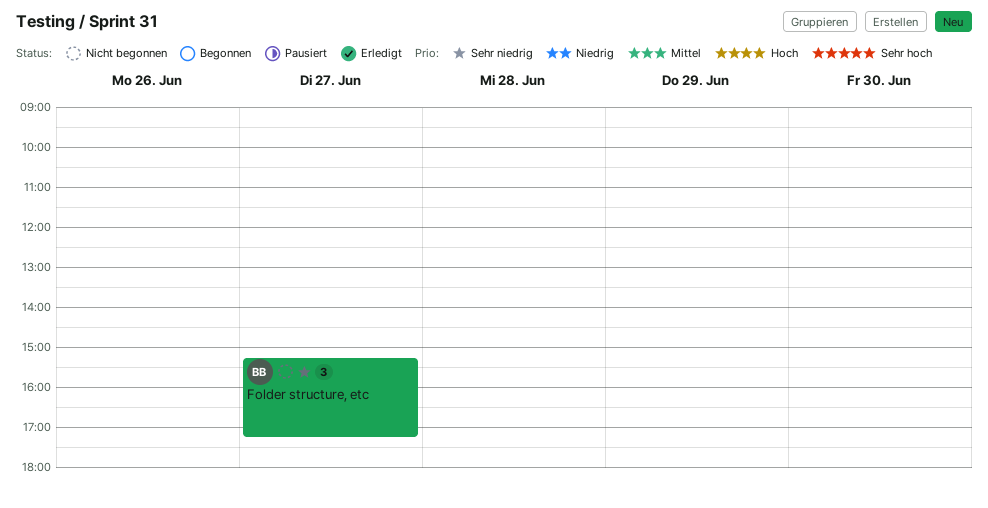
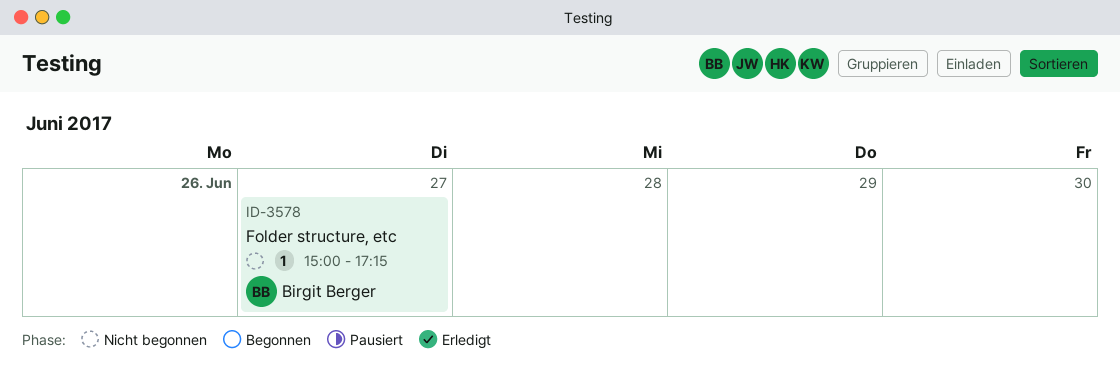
Folder structure, etc, estimate: 3 -> 1
Folder structure, etc, begins: 15:15 -> 15:00

